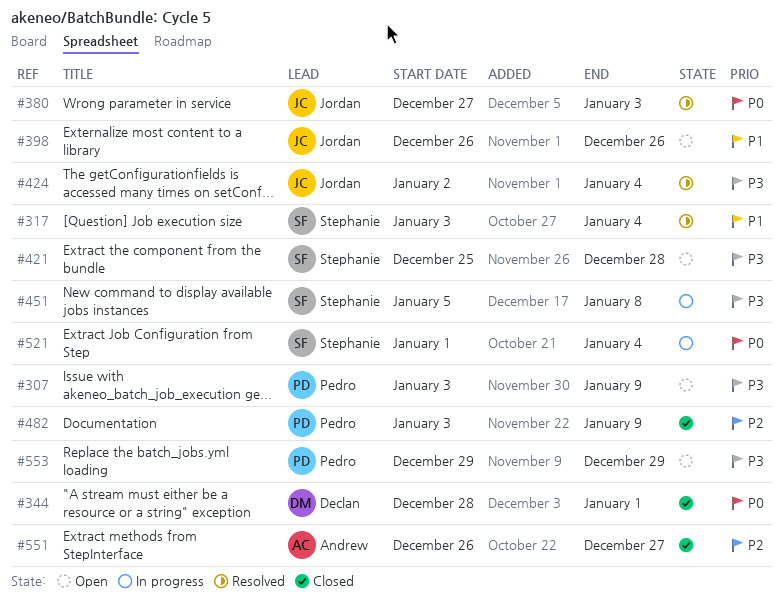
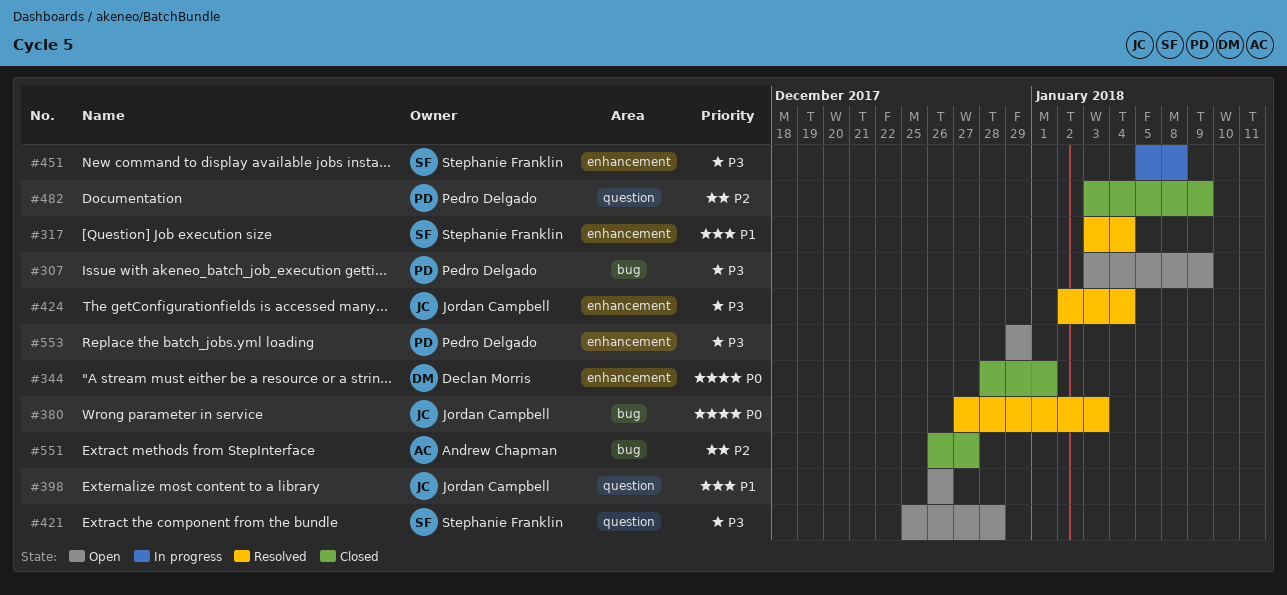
#521: present -> none

